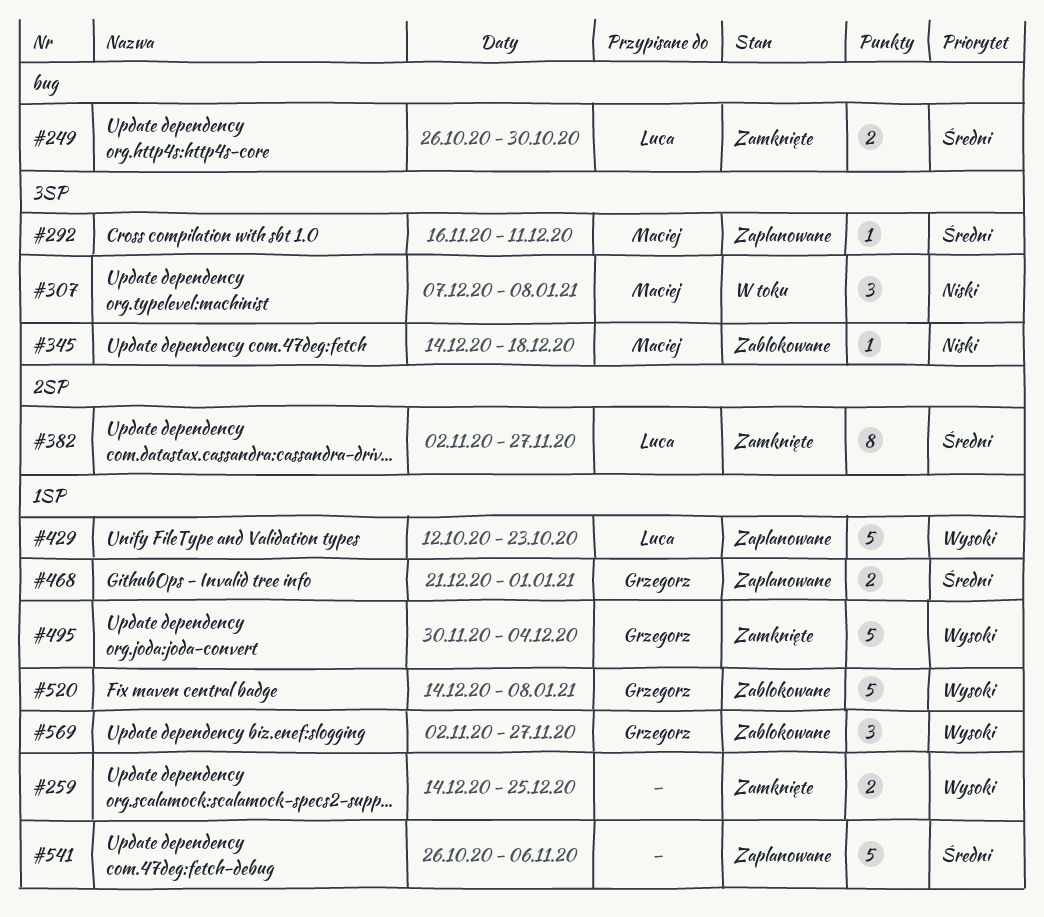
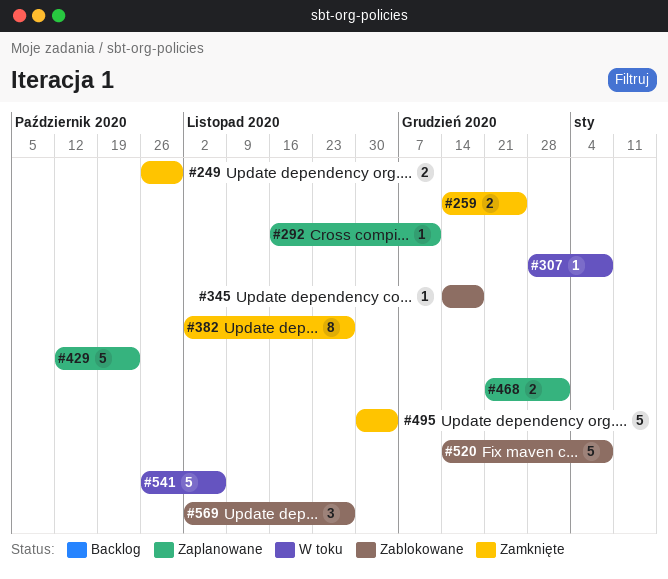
#307, estimate: 3 -> 1
#307, start: Dec 7 -> Dec 28
#541, status: Zaplanowane -> W toku

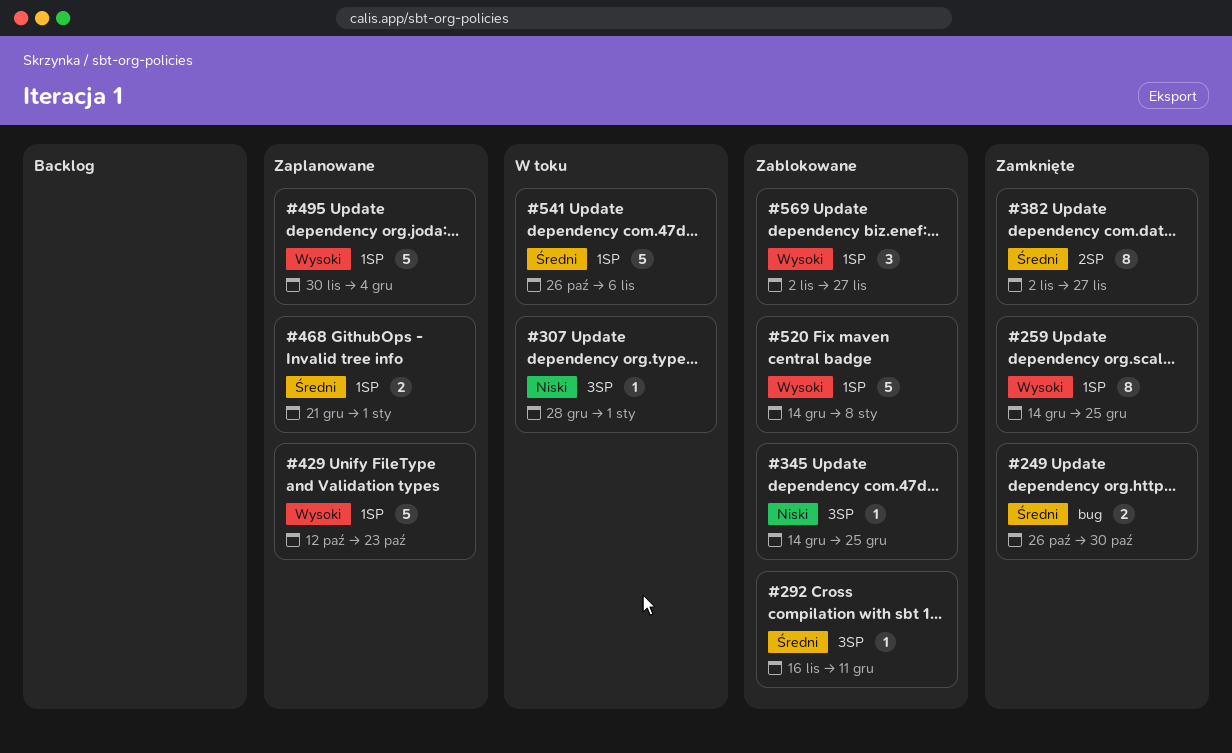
#259, estimate: 2 -> 8
#292, status: Zaplanowane -> Zablokowane
#307, due: Jan 8 -> Jan 1
#345, due: Dec 18 -> Dec 25
#495, status: Zamknięte -> Zaplanowane

